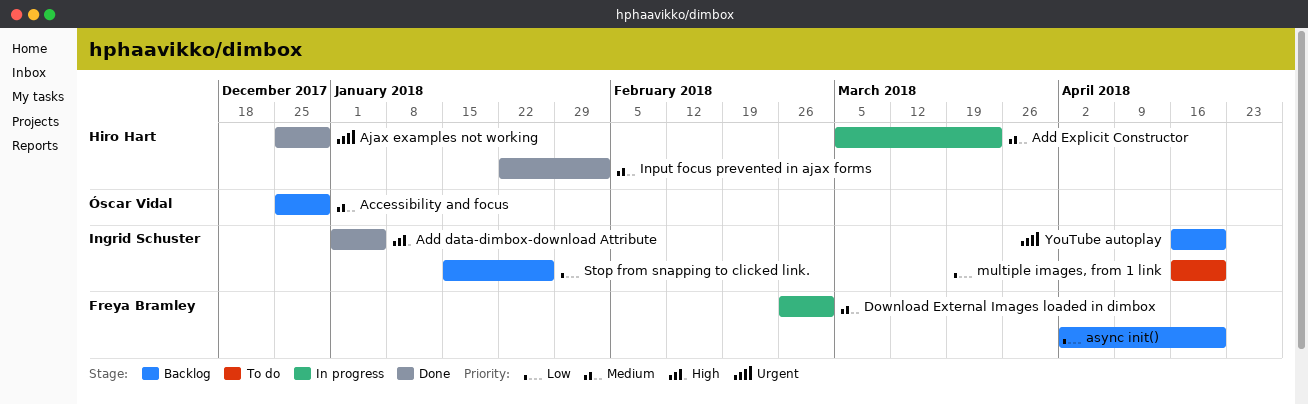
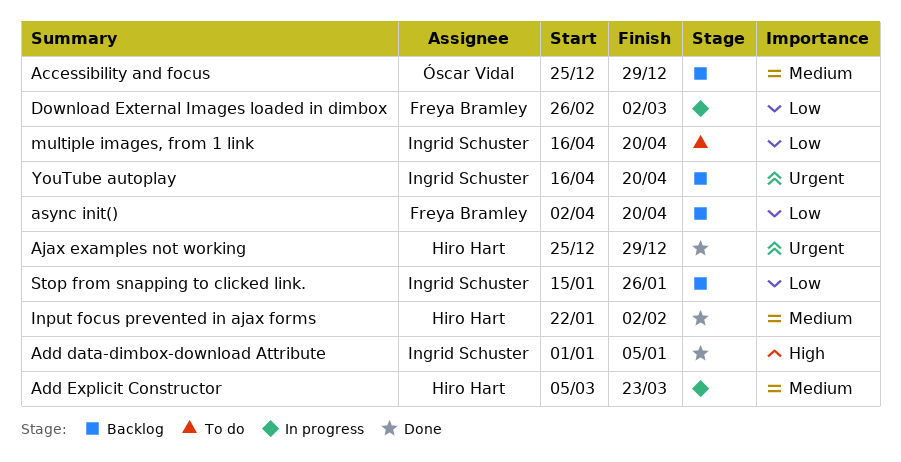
Download External Images loaded in dimbox, priority: Medium -> Low

